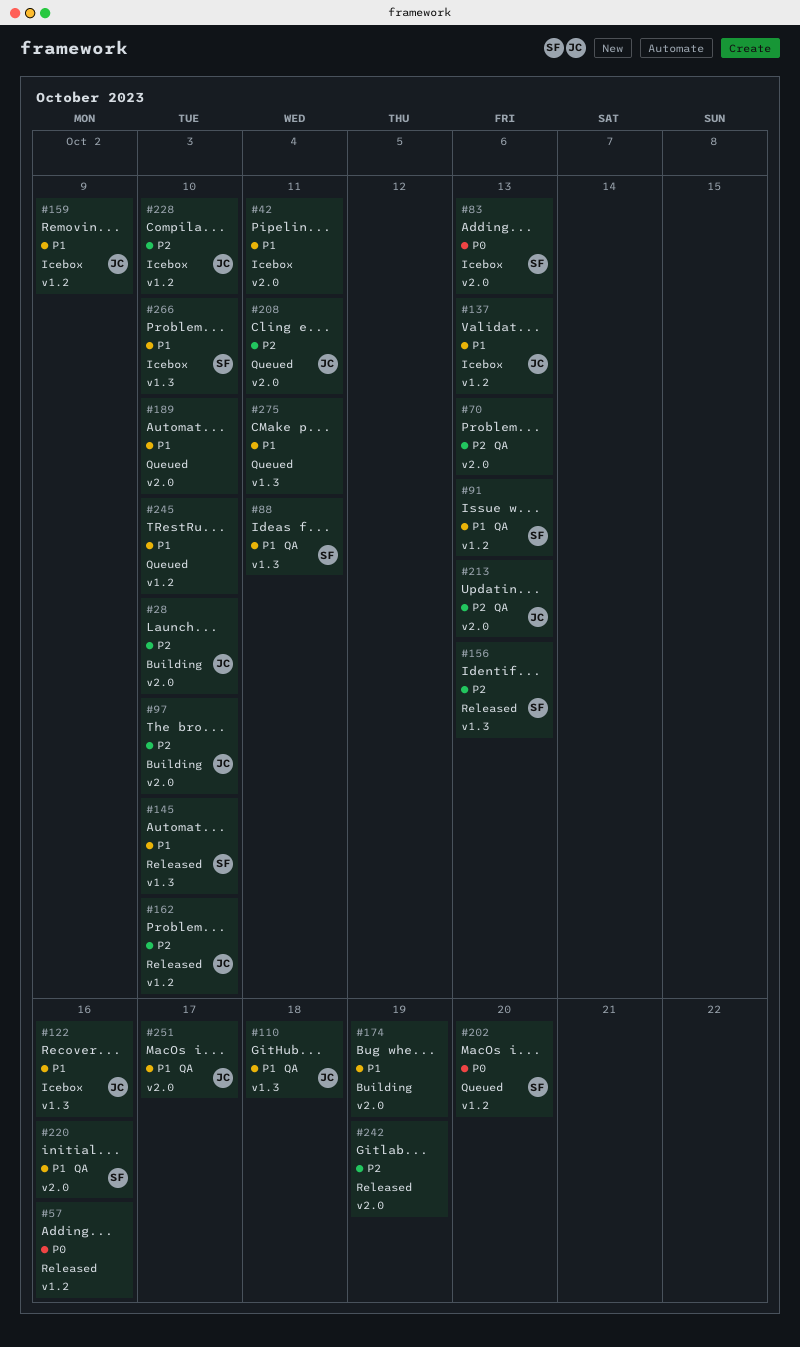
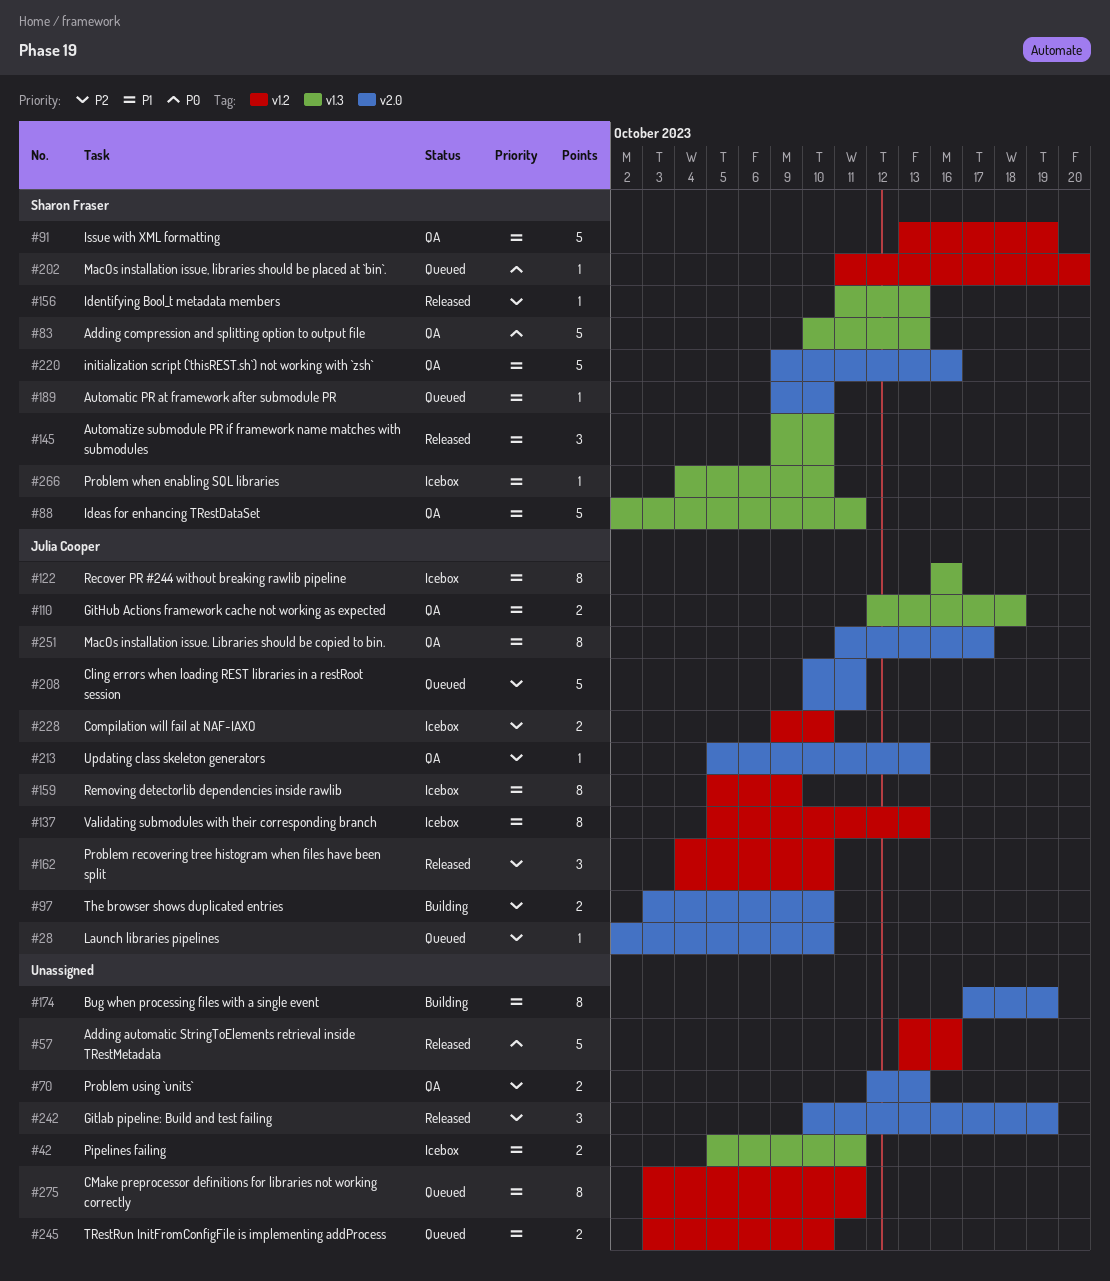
#28, status: Building -> Queued
#42, label: v2.0 -> v1.3
#83, status: Icebox -> QA
#83, label: v2.0 -> v1.3
#91, due: Oct 13 -> Oct 19
#189, owner: none -> Sharon Fraser
#275, label: v1.3 -> v1.2

